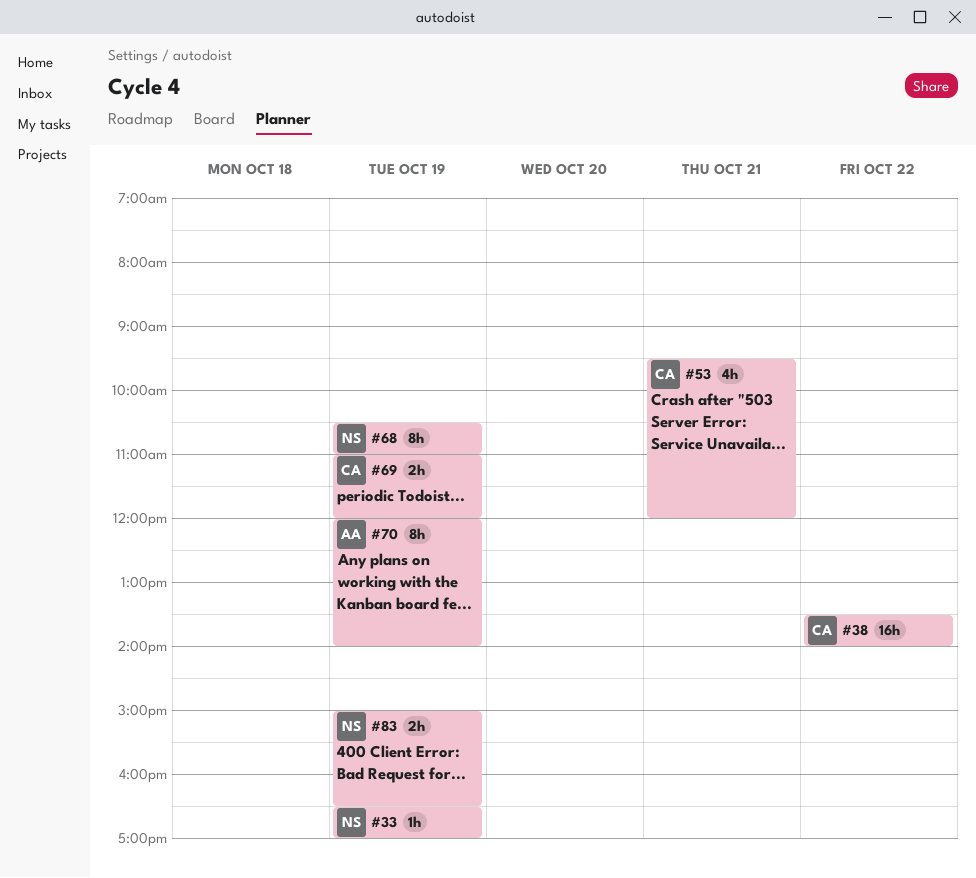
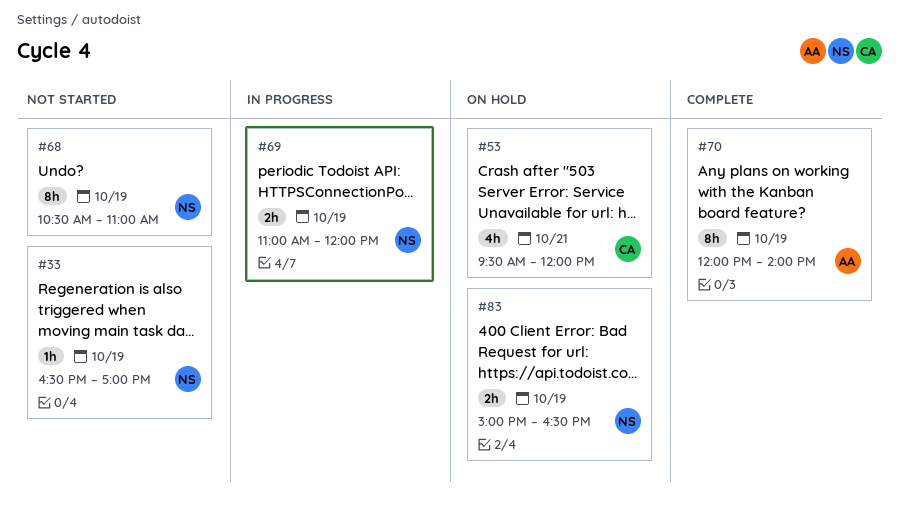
#38: present -> none
#69, owner: CA -> NS

